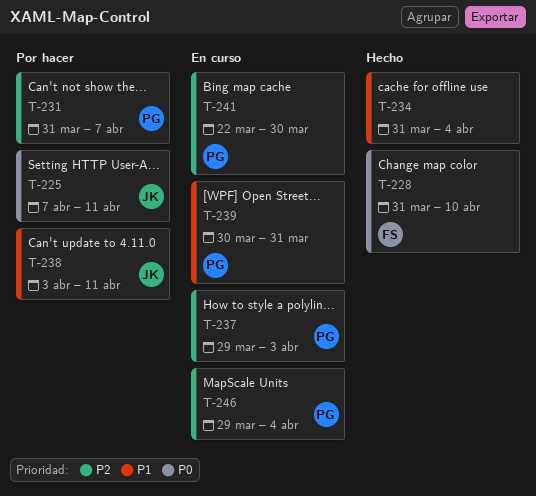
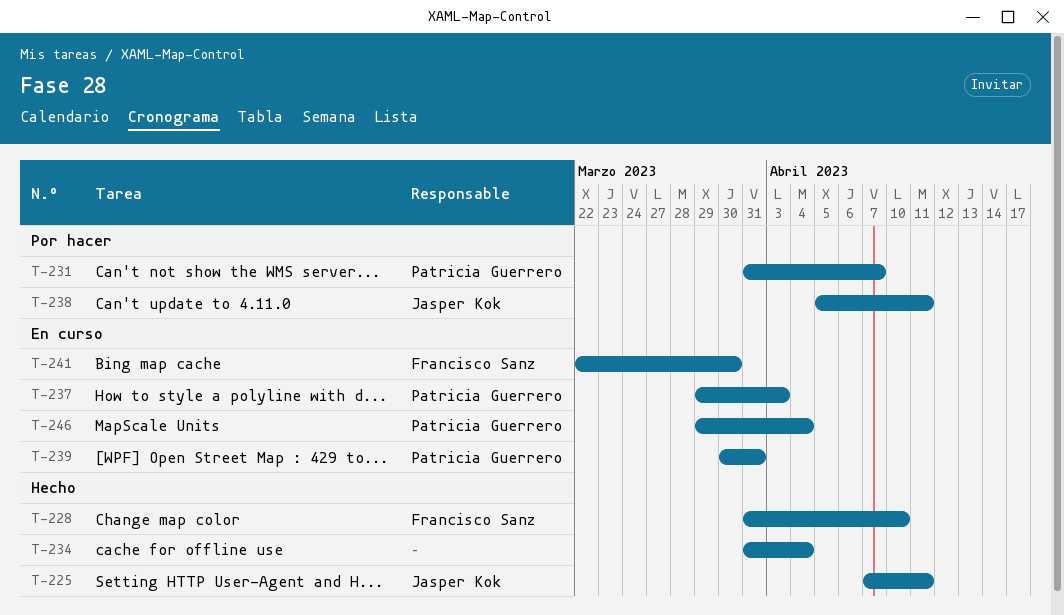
T-225, status: Por hacer -> Hecho
T-238, start: Apr 3 -> Apr 5
T-241, owner: Patricia Guerrero -> Francisco Sanz

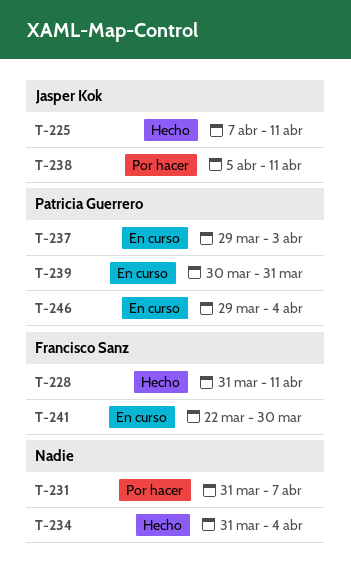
T-228, due: Apr 10 -> Apr 11
T-231, owner: Patricia Guerrero -> none

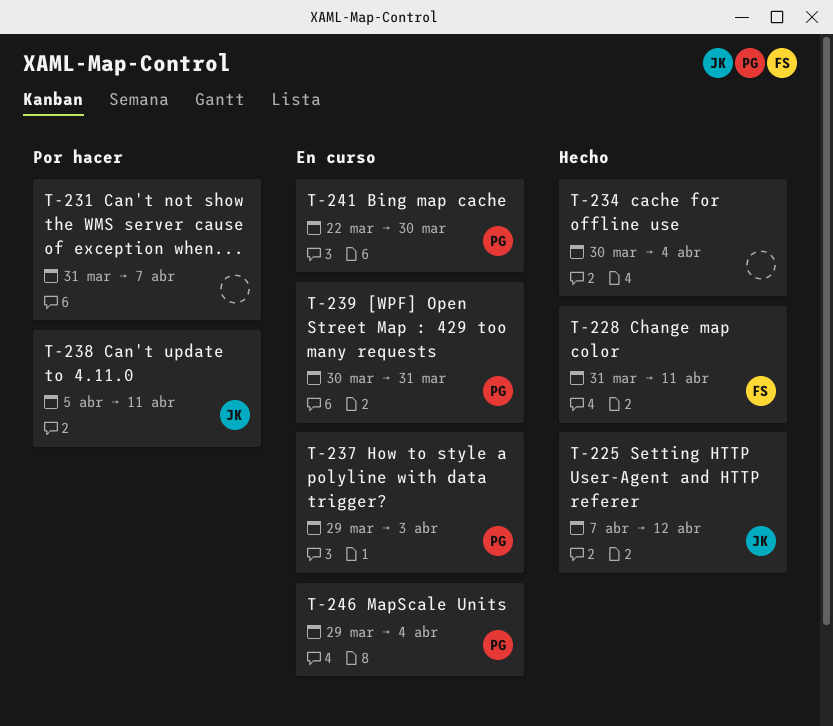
T-225, due: Apr 11 -> Apr 12
T-234, start: Mar 31 -> Mar 30
T-241, owner: Francisco Sanz -> Patricia Guerrero

